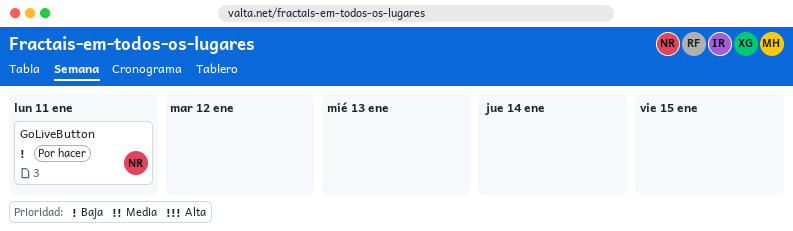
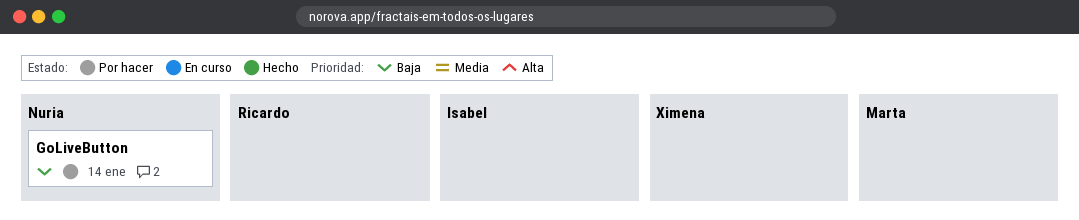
GoLiveButton, due: Jan 11 -> Jan 14

